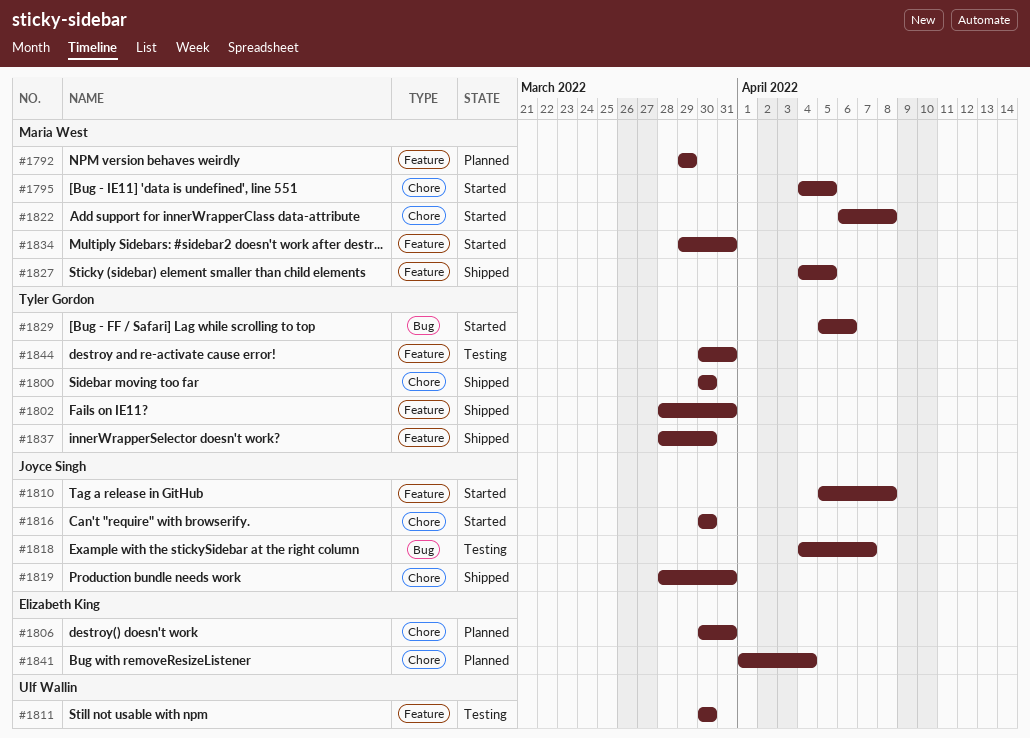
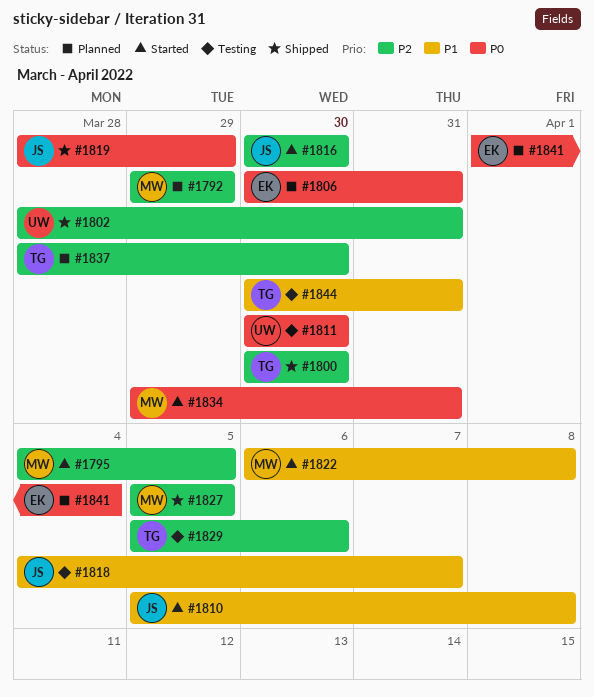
#1802, owner: Tyler Gordon -> Ulf Wallin
#1819, due: Mar 31 -> Mar 29
#1827, start: Apr 4 -> Apr 5
#1829, status: Started -> Testing
#1837, status: Shipped -> Planned

